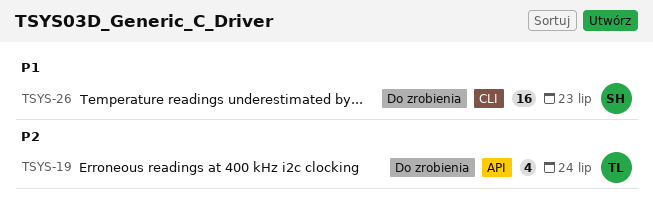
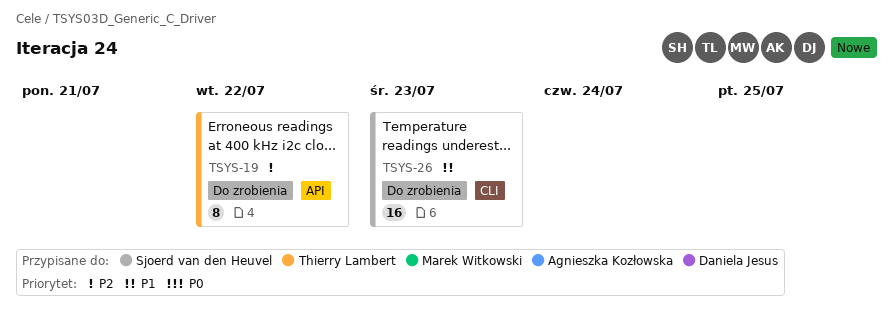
TSYS-19, estimate: 4 -> 8
TSYS-19, due: Jul 24 -> Jul 22

